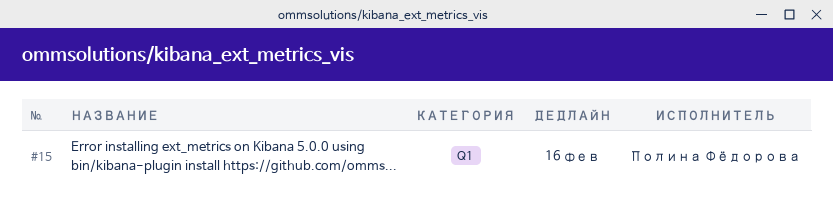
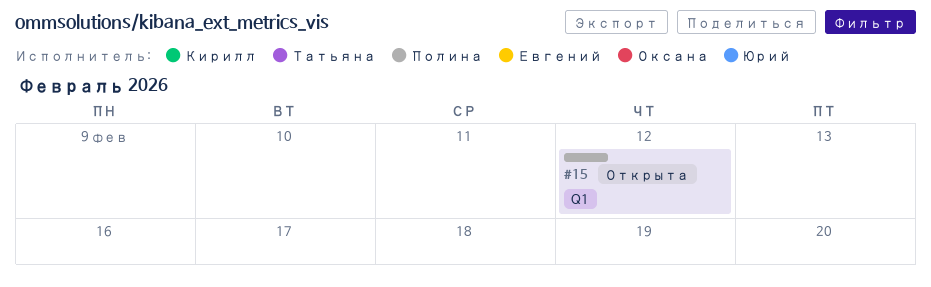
#15, due: Feb 16 -> Feb 12

